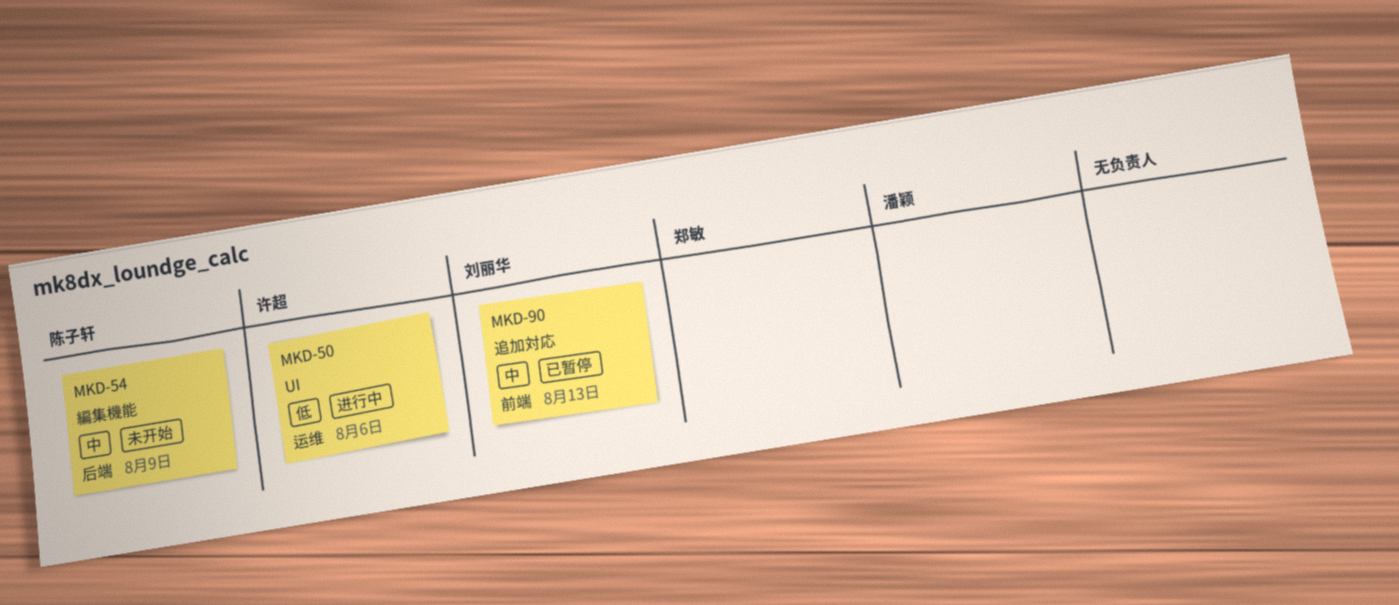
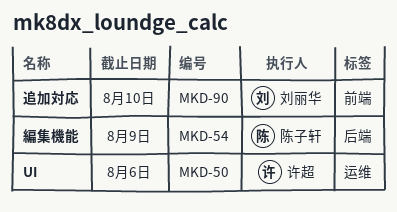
MKD-90, due: Aug 13 -> Aug 10

